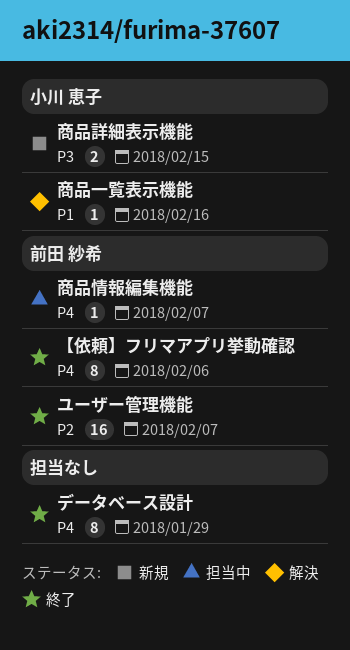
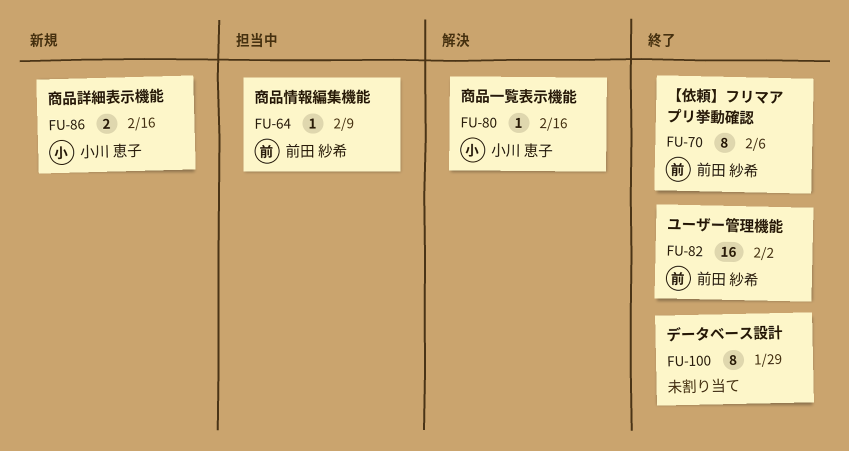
ユーザー管理機能, due: Feb 7 -> Feb 2
商品情報編集機能, due: Feb 7 -> Feb 9
商品詳細表示機能, due: Feb 15 -> Feb 16

